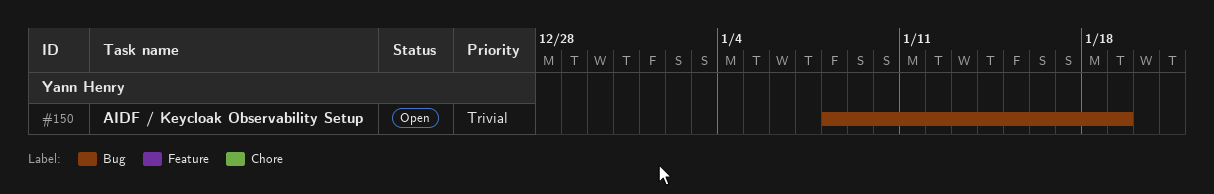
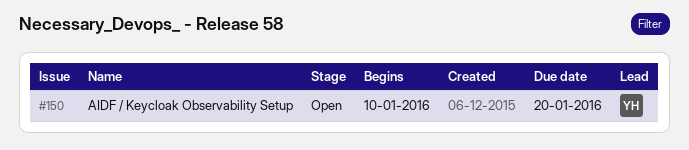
#150, start: Jan 8 -> Jan 10
#150, due: Jan 19 -> Jan 20

